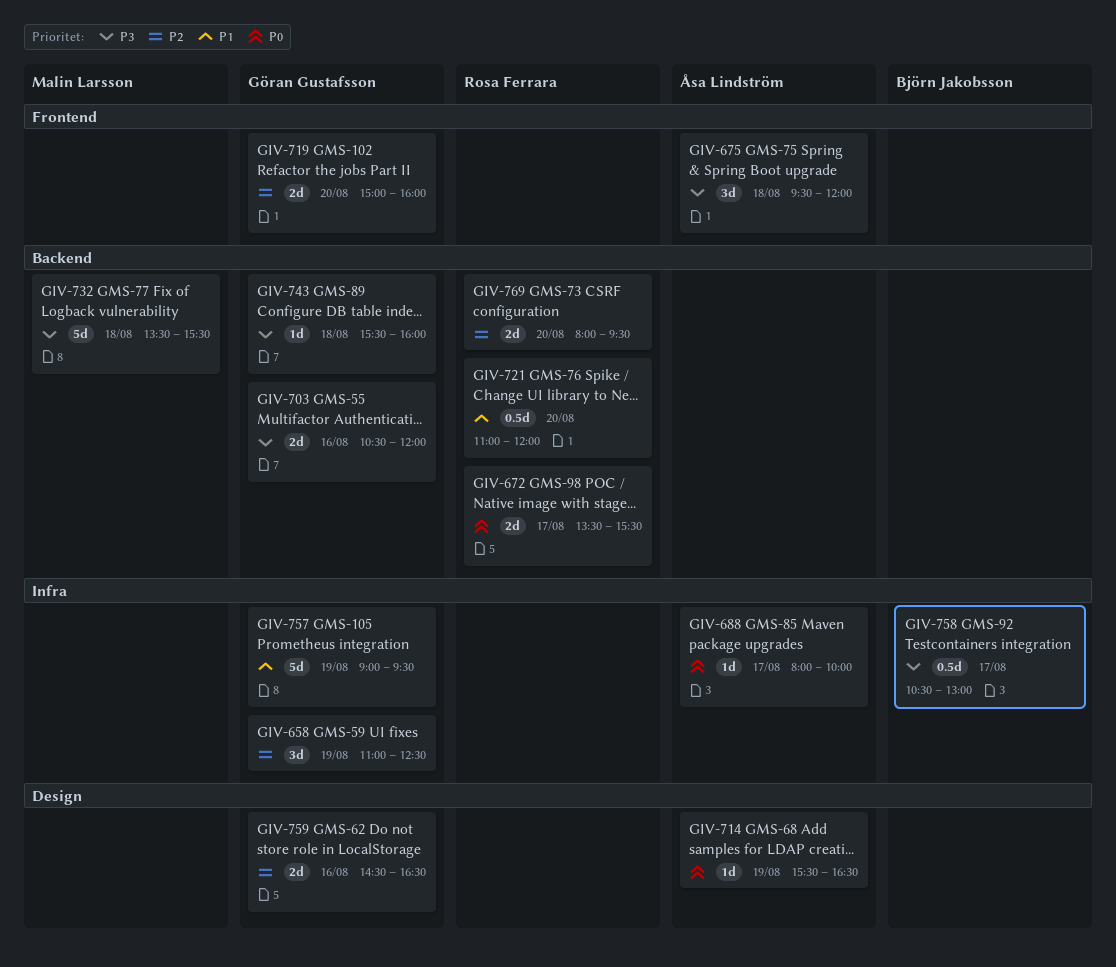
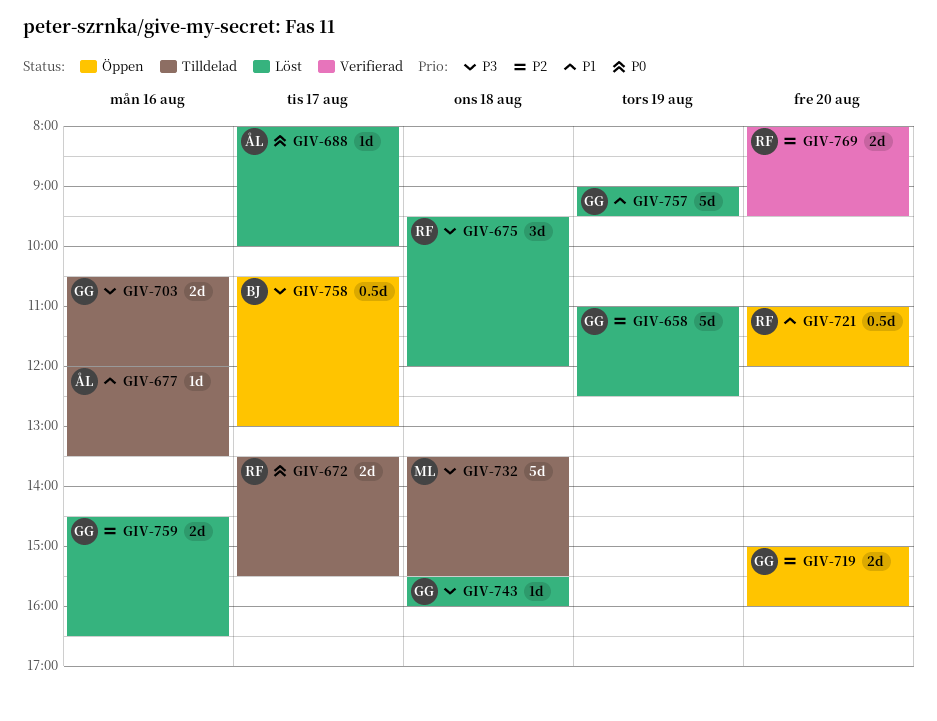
GIV-658, estimate: 3d -> 5d
GIV-675, owner: Åsa Lindström -> Rosa Ferrara
GIV-677: none -> present
GIV-714: present -> none

